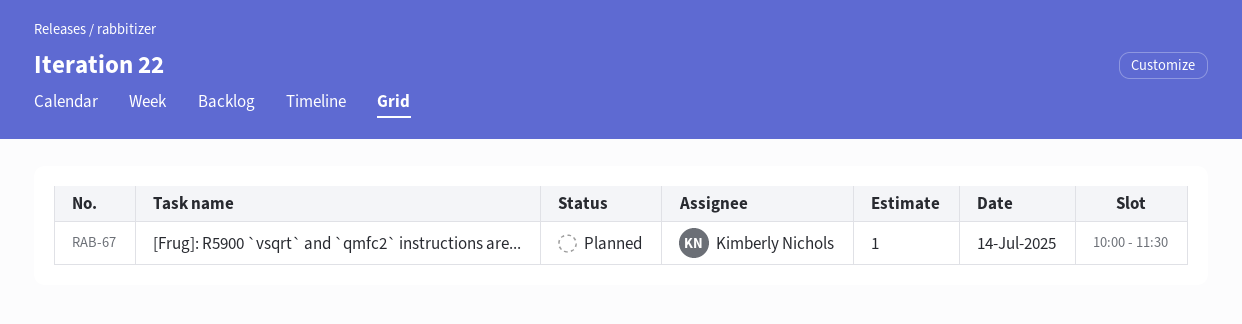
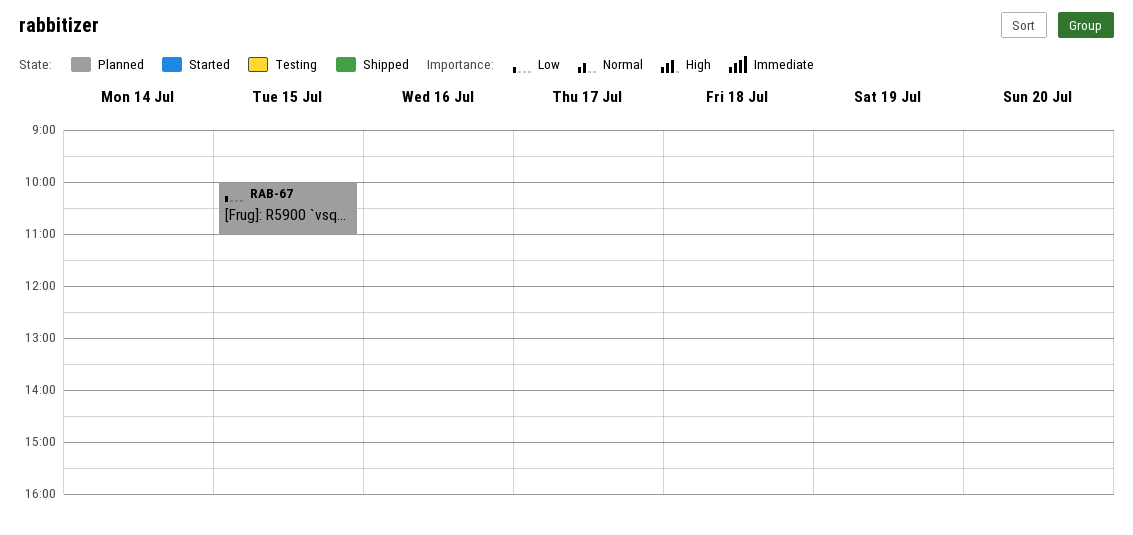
RAB-67, day: Jul 14 -> Jul 15
RAB-67, ends: 11:30 -> 11:00

